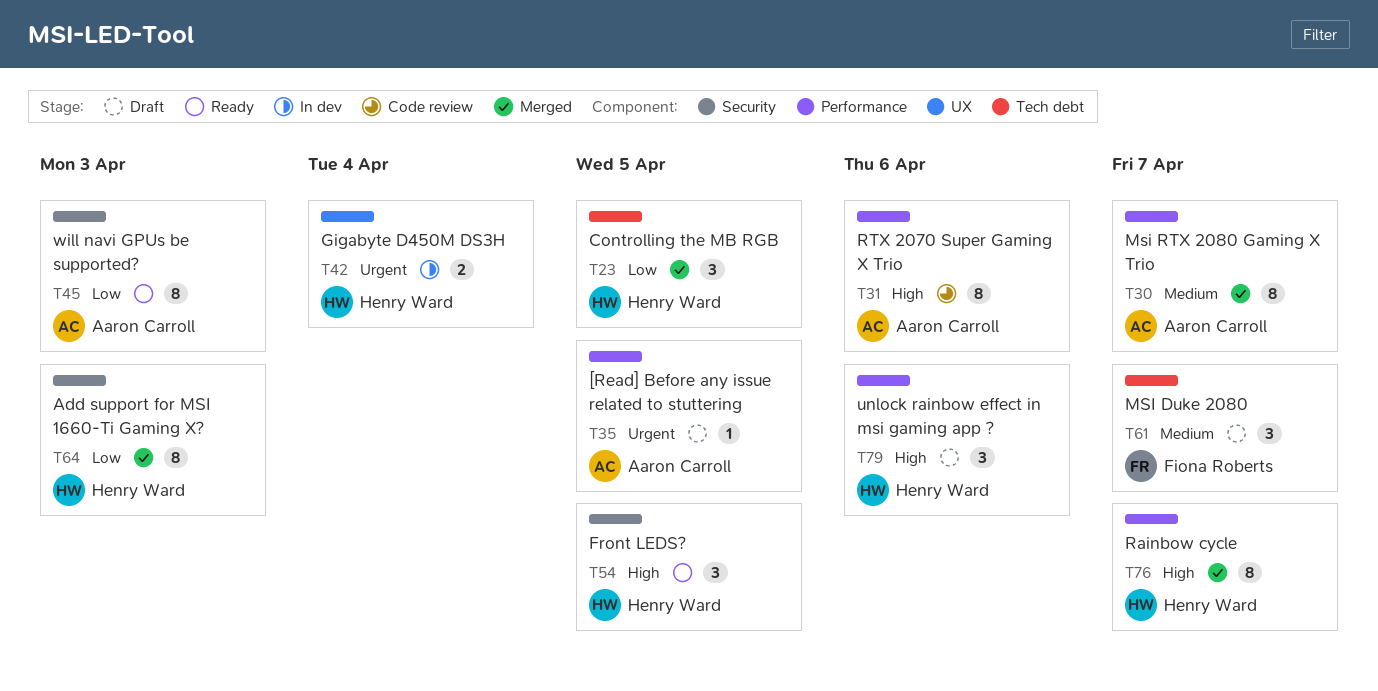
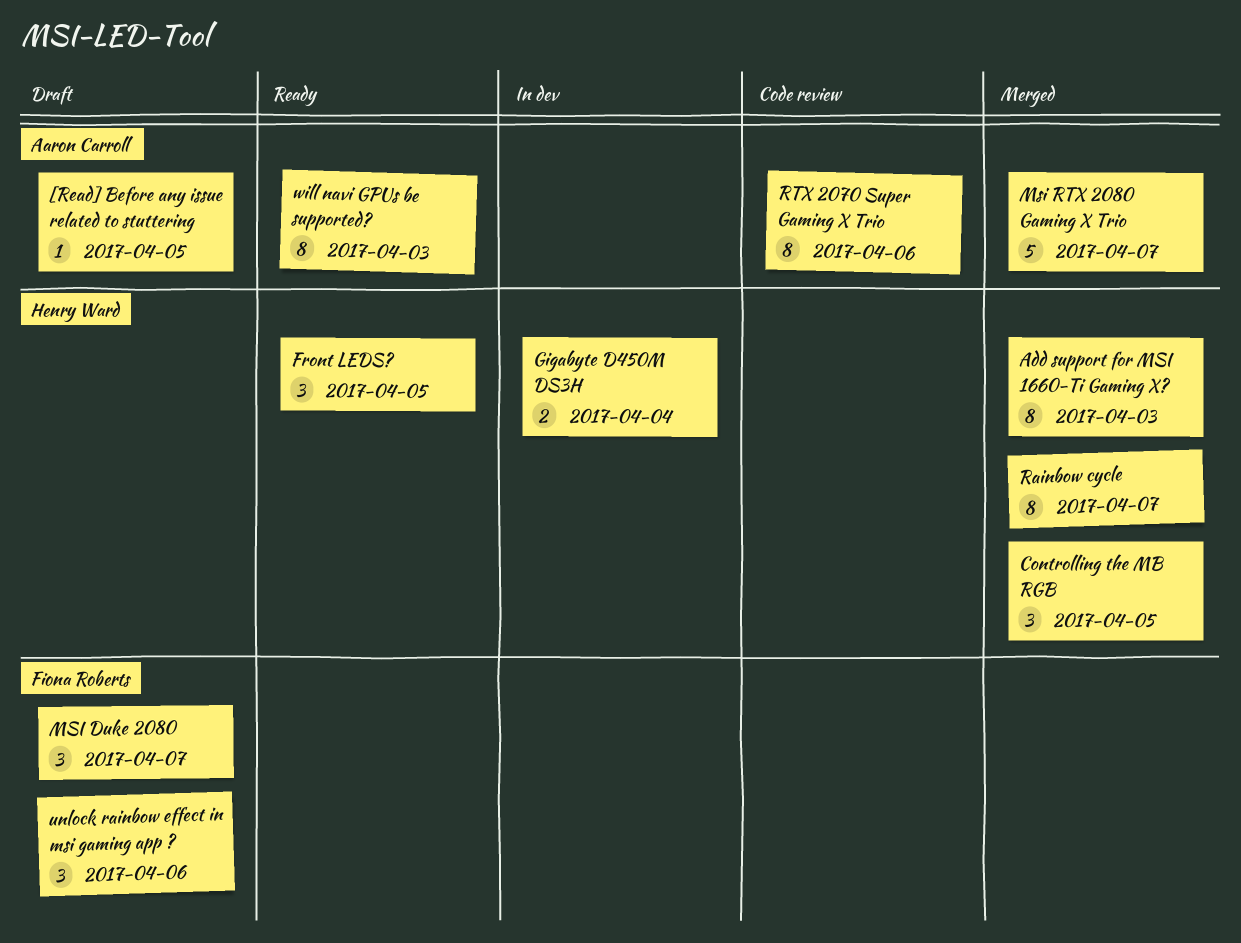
Msi RTX 2080 Gaming X Trio, estimate: 8 -> 5
unlock rainbow effect in msi gaming app ?, owner: Henry Ward -> Fiona Roberts

